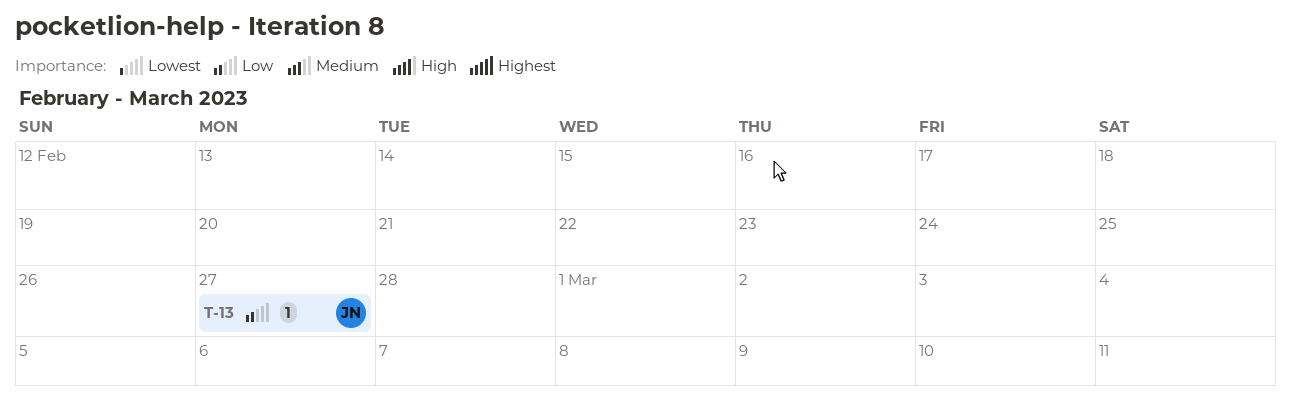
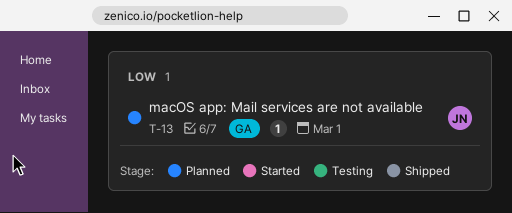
T-13, due: Feb 27 -> Mar 1

